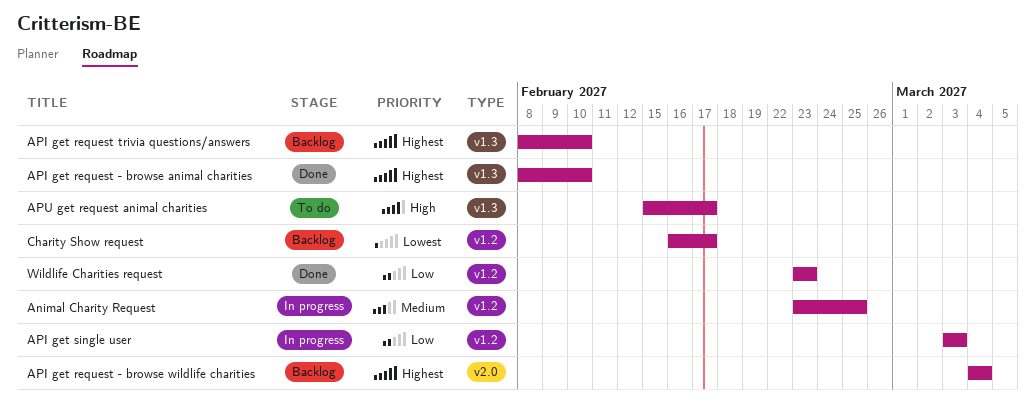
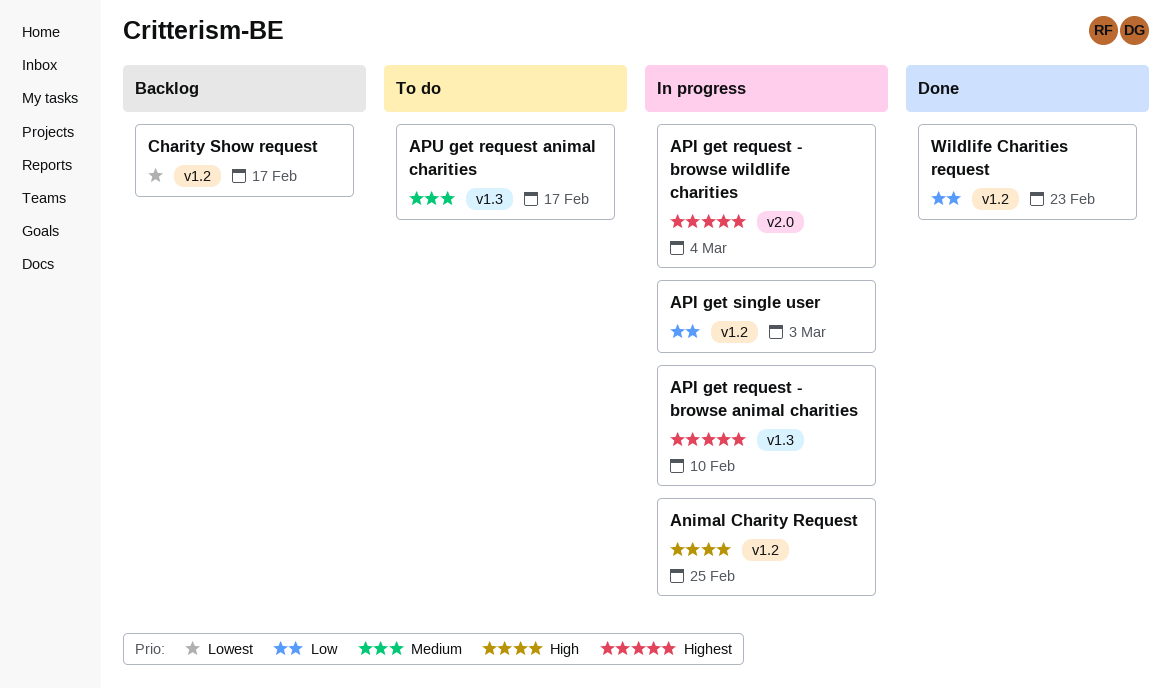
Animal Charity Request, priority: Medium -> High
API get request - browse animal charities, status: Done -> In progress
API get request - browse wildlife charities, status: Backlog -> In progress
API get request trivia questions/answers: present -> none
APU get request animal charities, priority: High -> Medium

